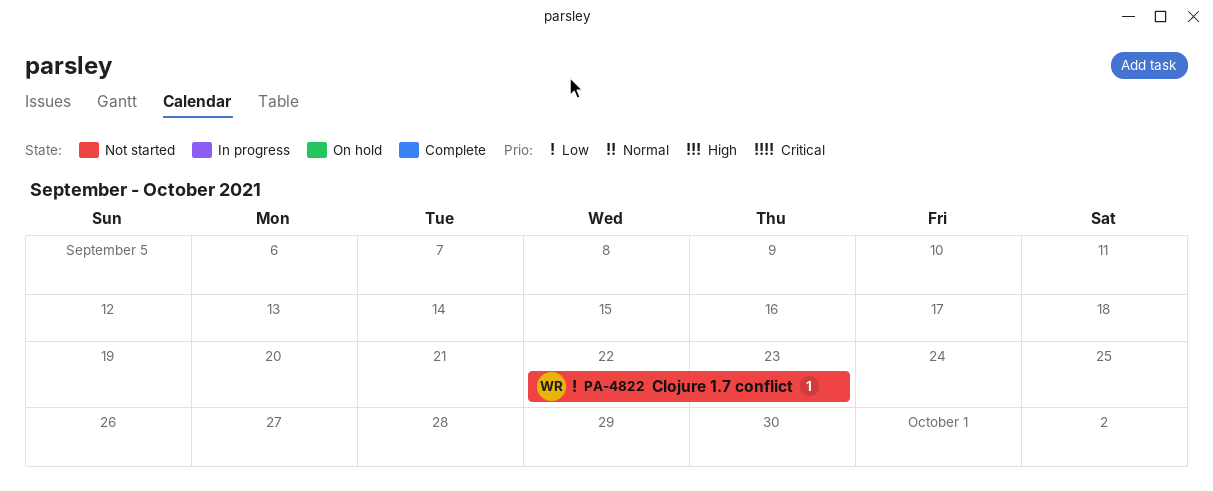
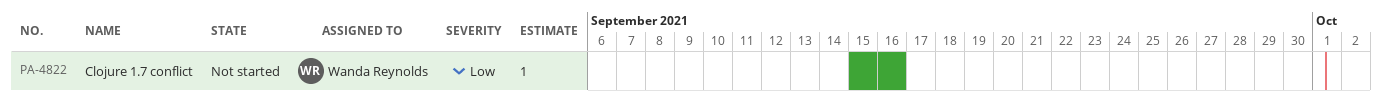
PA-4822, start: Sep 22 -> Sep 15
PA-4822, due: Sep 23 -> Sep 16

